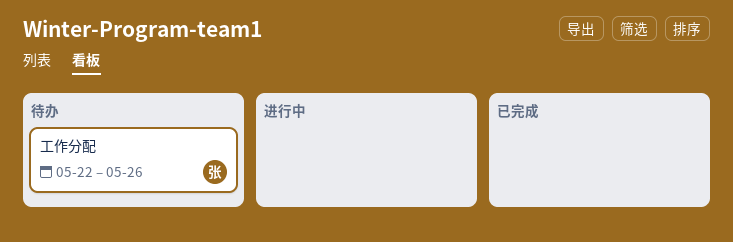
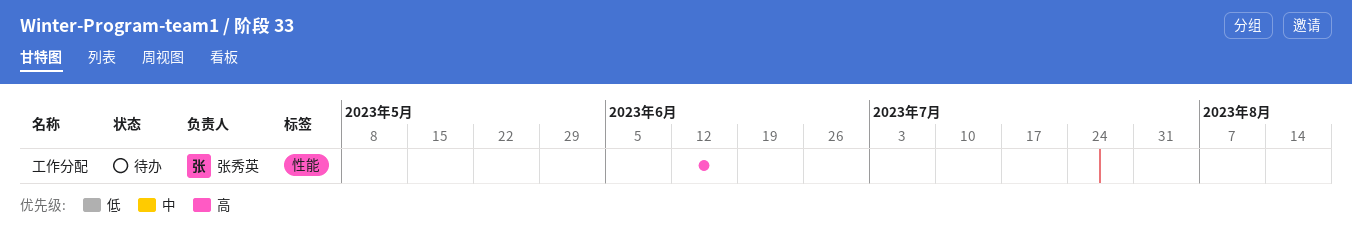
工作分配, start: May 22 -> Jun 12
工作分配, due: May 26 -> Jun 16

